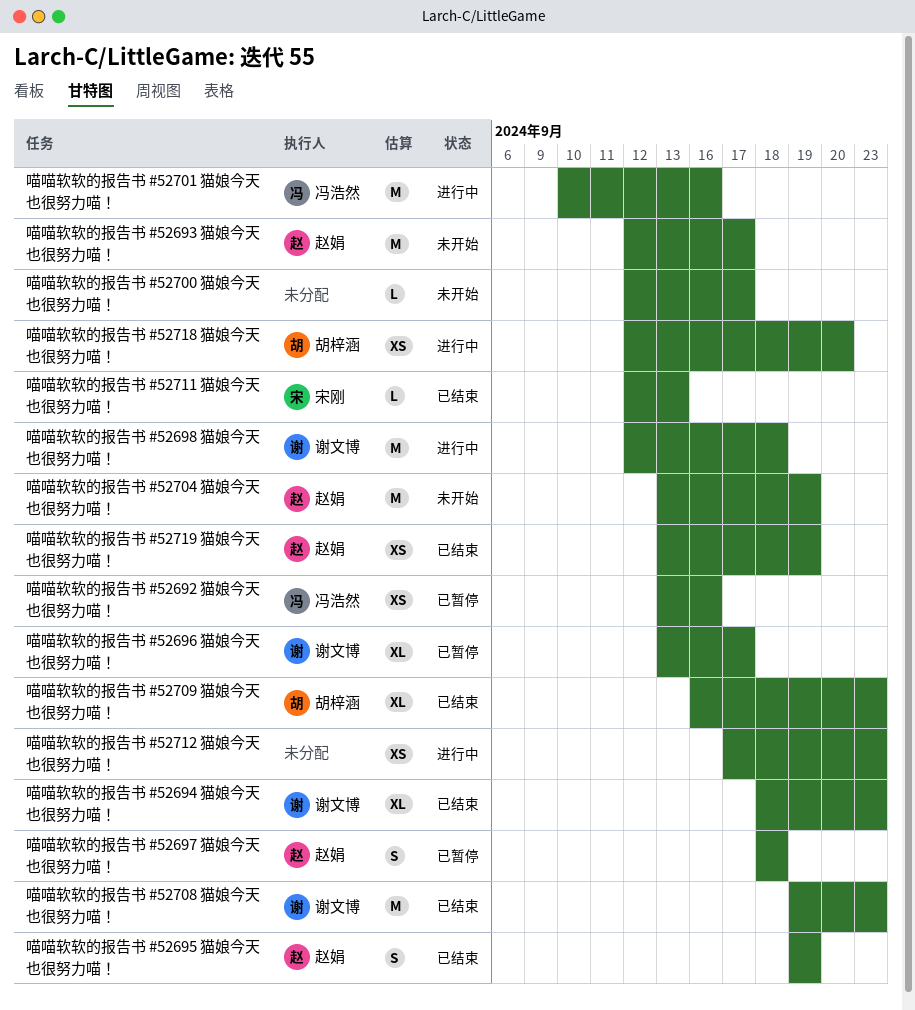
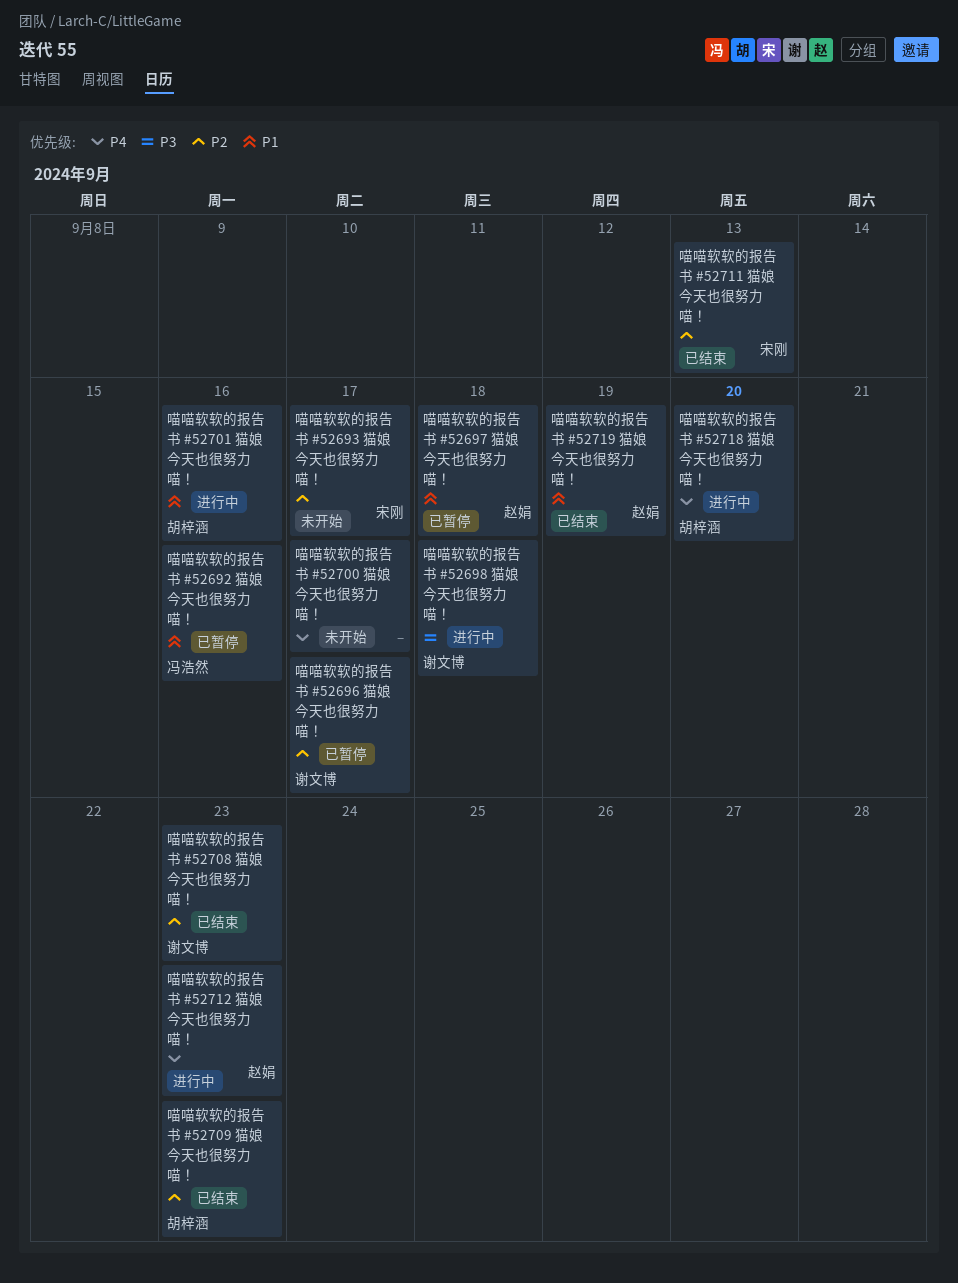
喵喵软软的报告书 #52693 猫娘今天也很努力喵！, owner: 赵娟 -> 宋刚
喵喵软软的报告书 #52694 猫娘今天也很努力喵！: present -> none
喵喵软软的报告书 #52695 猫娘今天也很努力喵！: present -> none
喵喵软软的报告书 #52701 猫娘今天也很努力喵！, owner: 冯浩然 -> 胡梓涵
喵喵软软的报告书 #52704 猫娘今天也很努力喵！: present -> none
喵喵软软的报告书 #52712 猫娘今天也很努力喵！, owner: none -> 赵娟

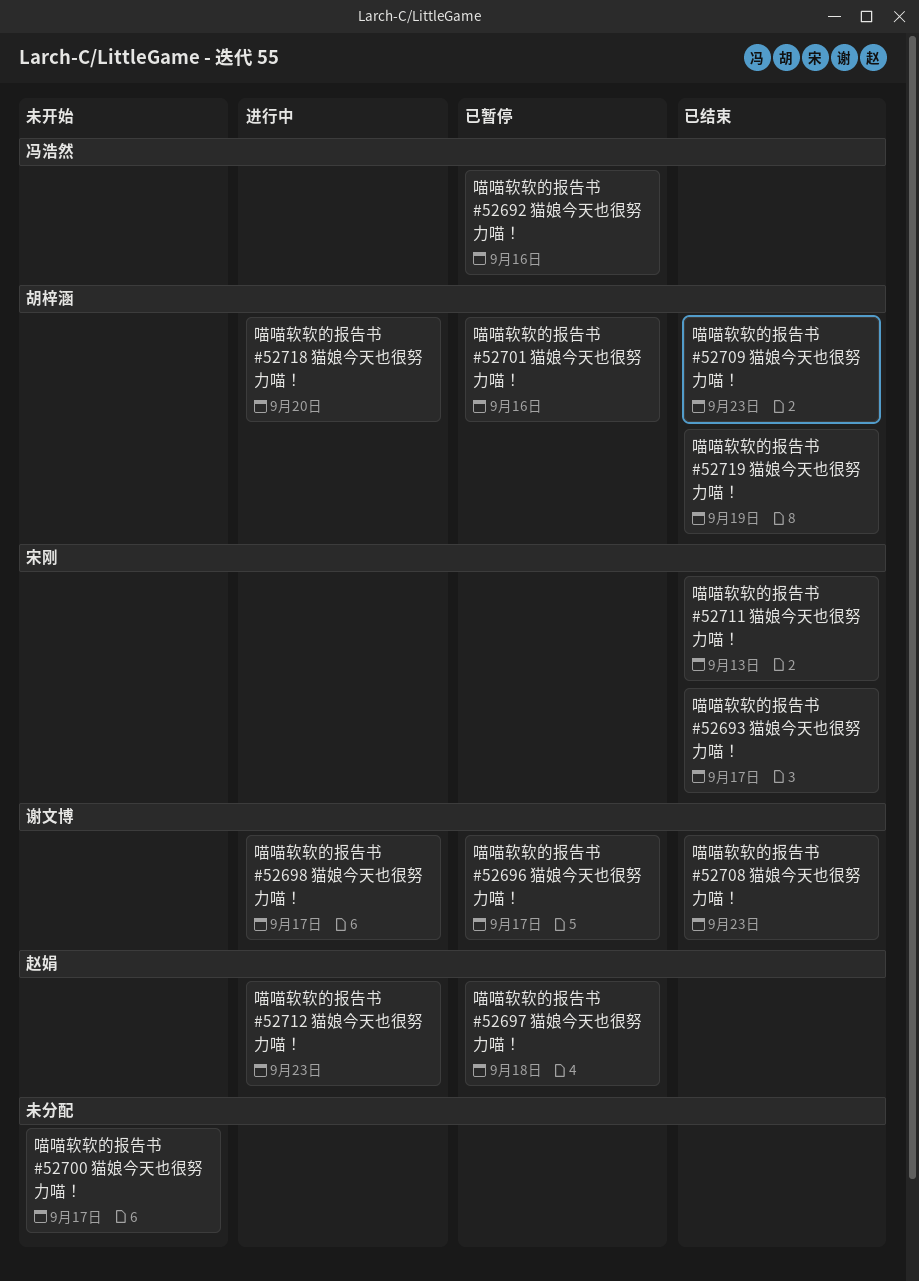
喵喵软软的报告书 #52693 猫娘今天也很努力喵！, status: 未开始 -> 已结束
喵喵软软的报告书 #52698 猫娘今天也很努力喵！, due: Sep 18 -> Sep 17
喵喵软软的报告书 #52701 猫娘今天也很努力喵！, status: 进行中 -> 已暂停
喵喵软软的报告书 #52719 猫娘今天也很努力喵！, owner: 赵娟 -> 胡梓涵

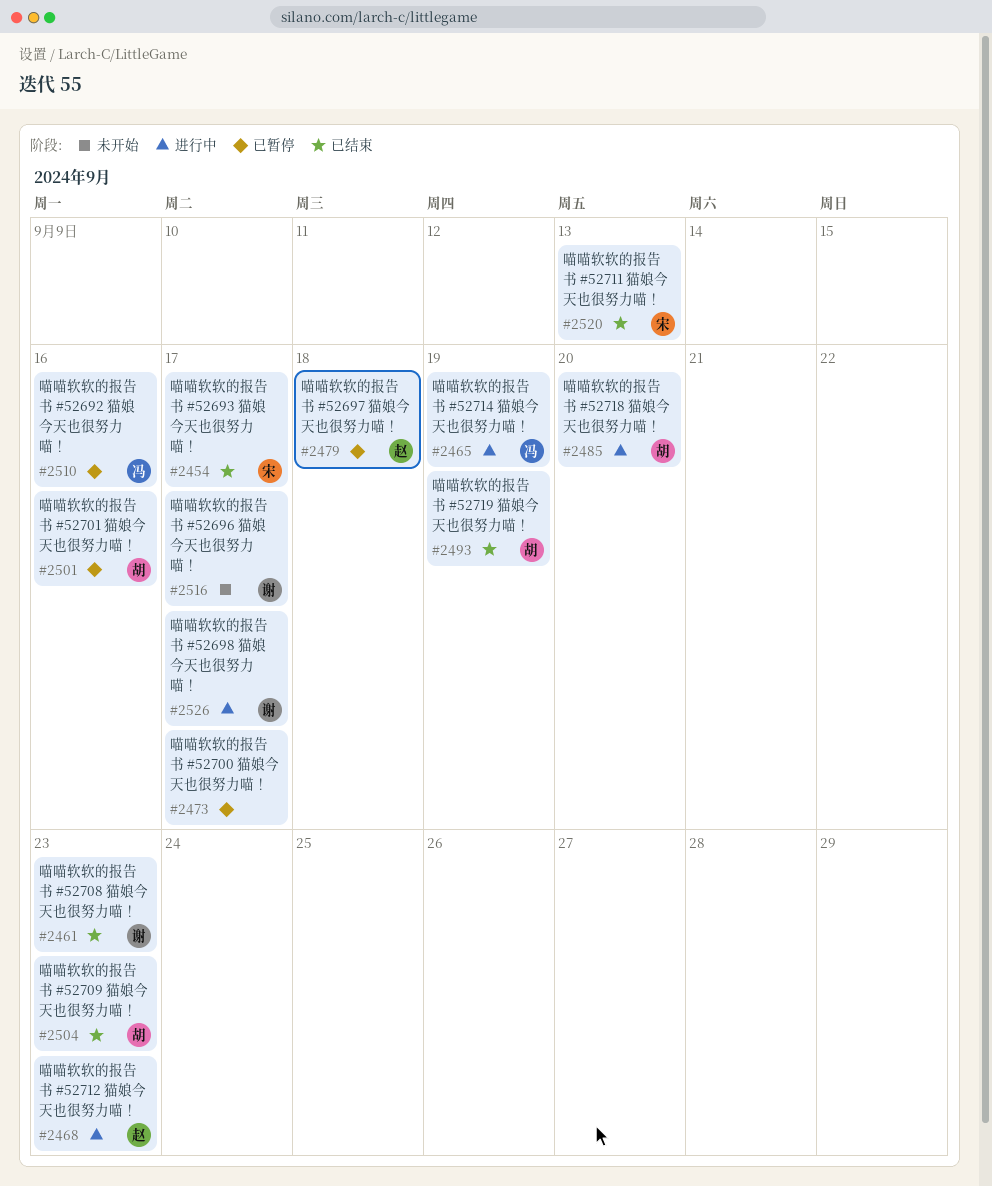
喵喵软软的报告书 #52696 猫娘今天也很努力喵！, status: 已暂停 -> 未开始
喵喵软软的报告书 #52700 猫娘今天也很努力喵！, status: 未开始 -> 已暂停
喵喵软软的报告书 #52714 猫娘今天也很努力喵！: none -> present

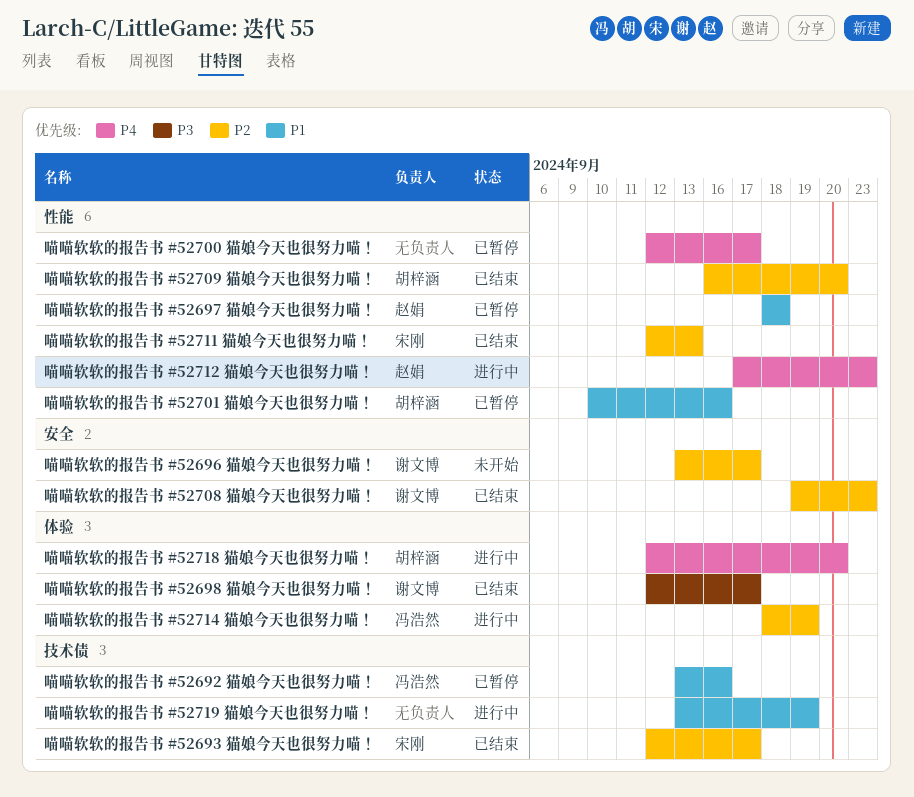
喵喵软软的报告书 #52698 猫娘今天也很努力喵！, status: 进行中 -> 已结束
喵喵软软的报告书 #52709 猫娘今天也很努力喵！, due: Sep 23 -> Sep 20
喵喵软软的报告书 #52719 猫娘今天也很努力喵！, status: 已结束 -> 进行中
喵喵软软的报告书 #52719 猫娘今天也很努力喵！, owner: 胡梓涵 -> none

